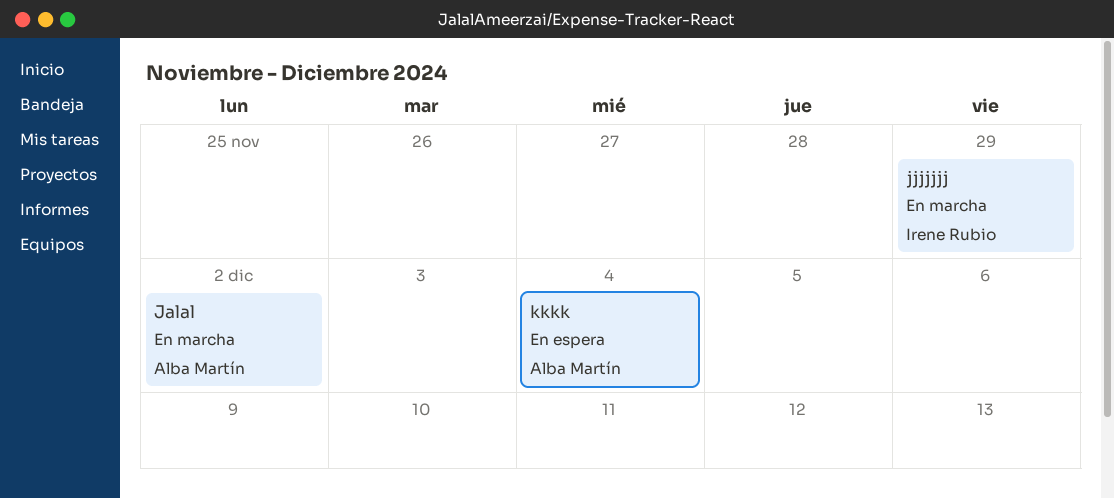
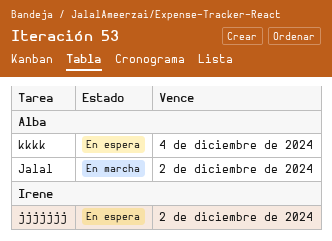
jjjjjjj, status: En marcha -> En espera
jjjjjjj, due: Nov 29 -> Dec 2

